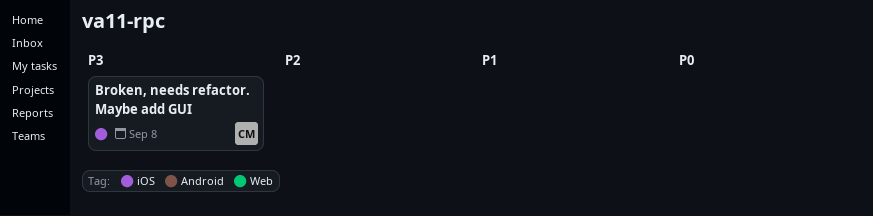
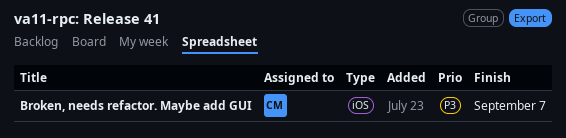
Broken, needs refactor. Maybe add GUI, due: Sep 8 -> Sep 7

